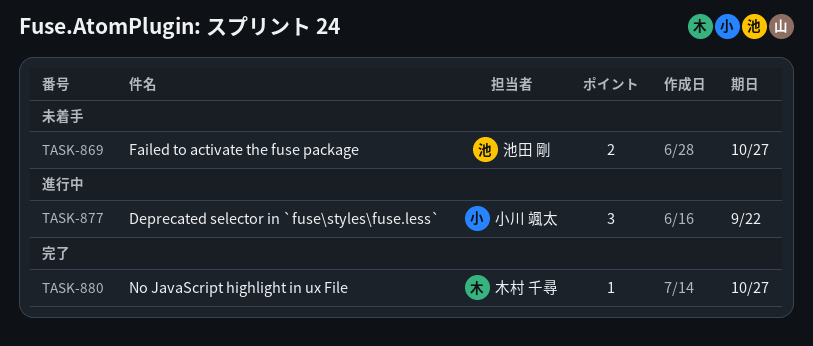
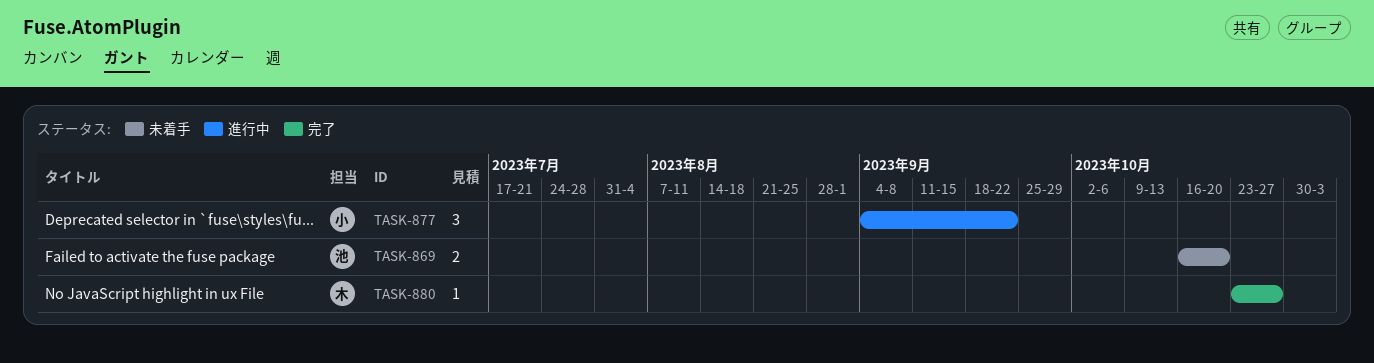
TASK-869, due: Oct 27 -> Oct 20

